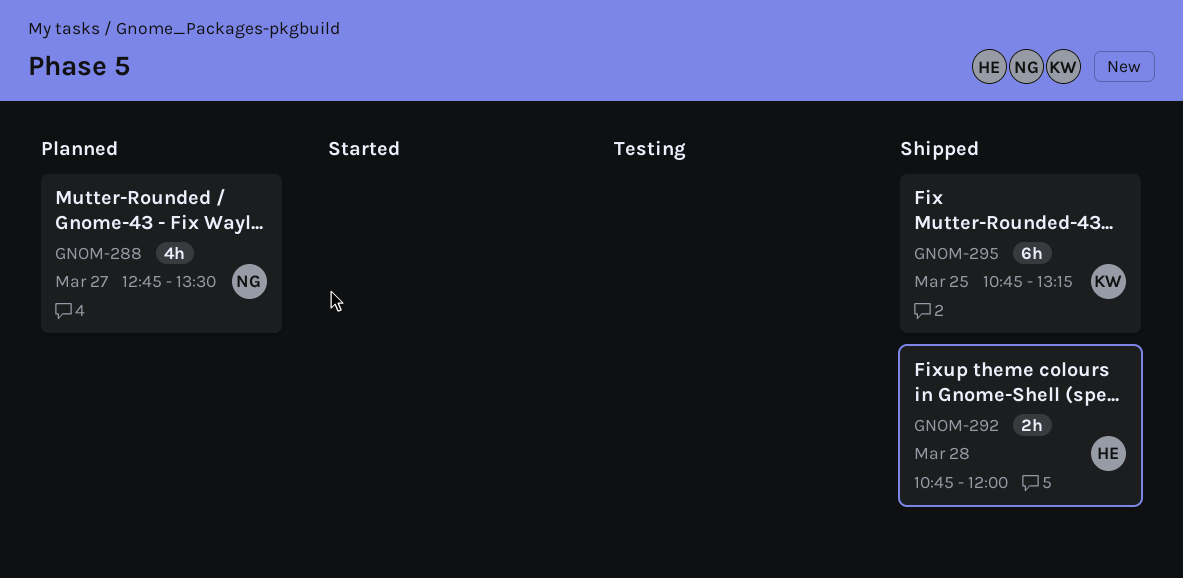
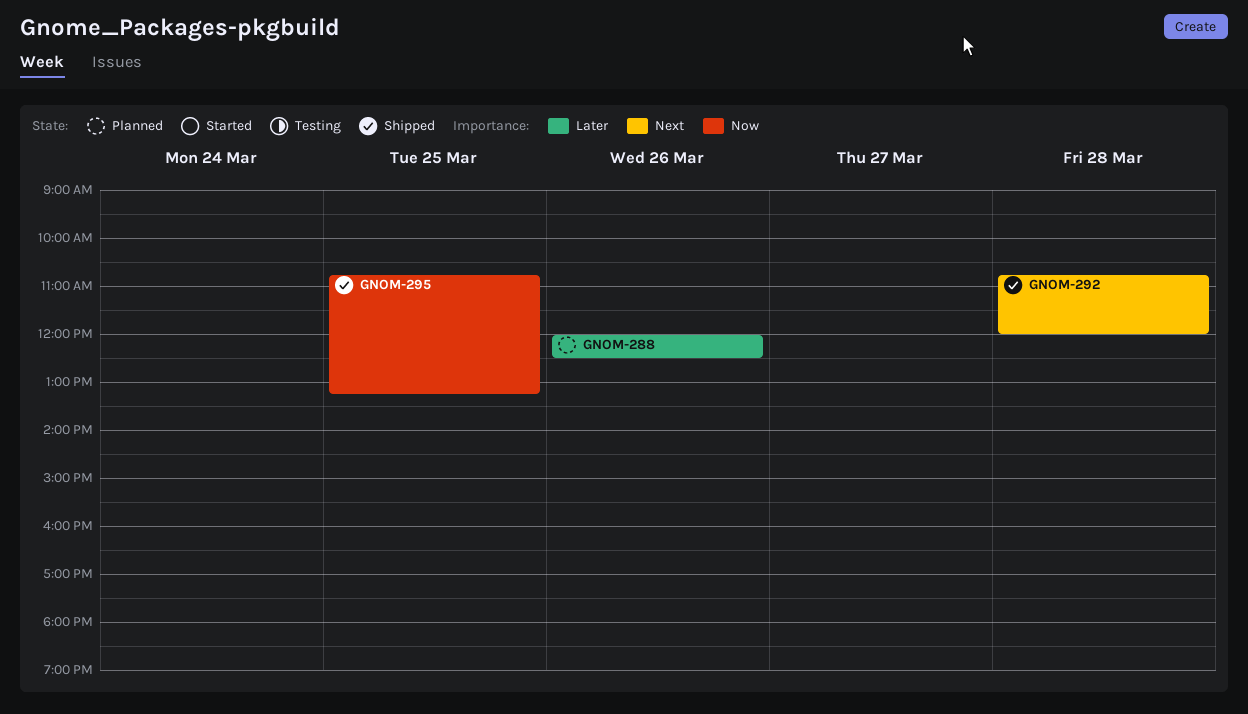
GNOM-288, day: Mar 27 -> Mar 26
GNOM-288, begins: 12:45 -> 12:00
GNOM-288, ends: 13:30 -> 12:30

